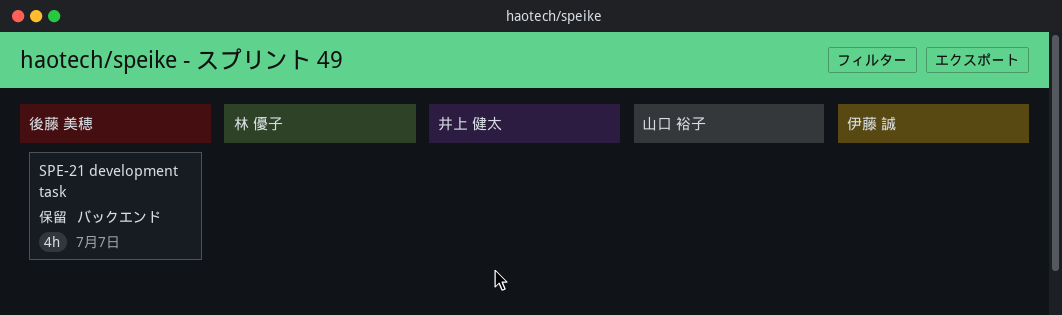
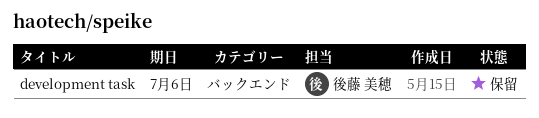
development task, due: Jul 7 -> Jul 6

